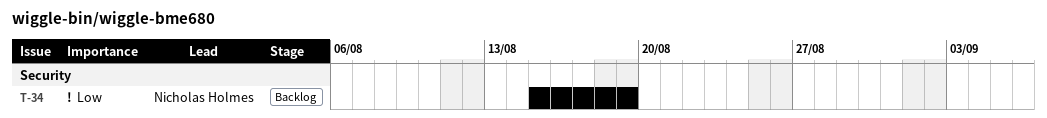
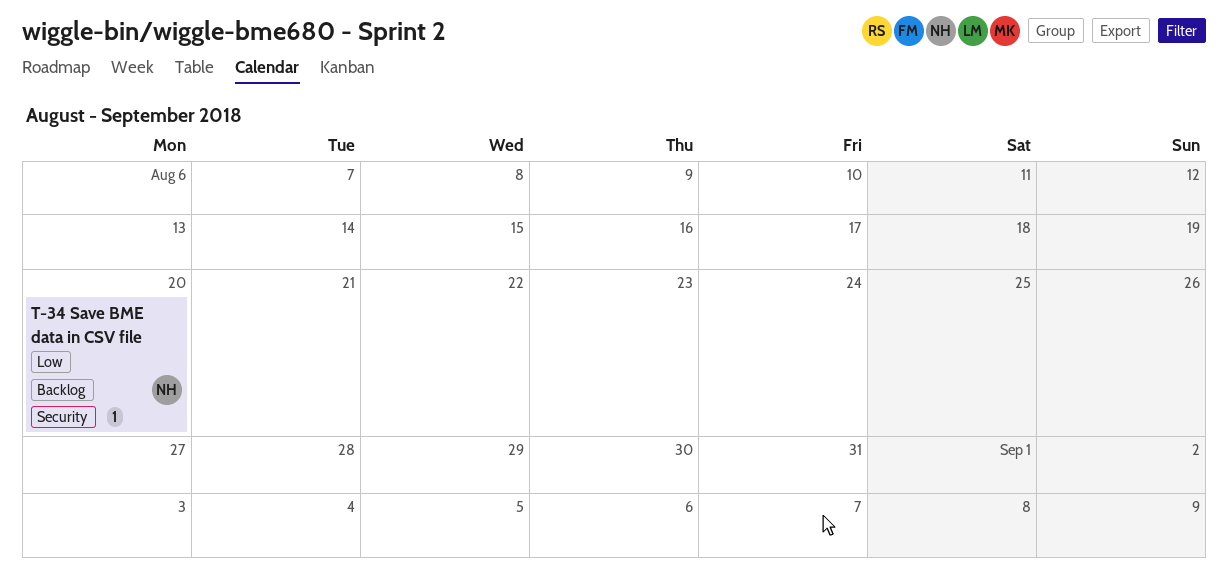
T-34, due: Aug 19 -> Aug 20

